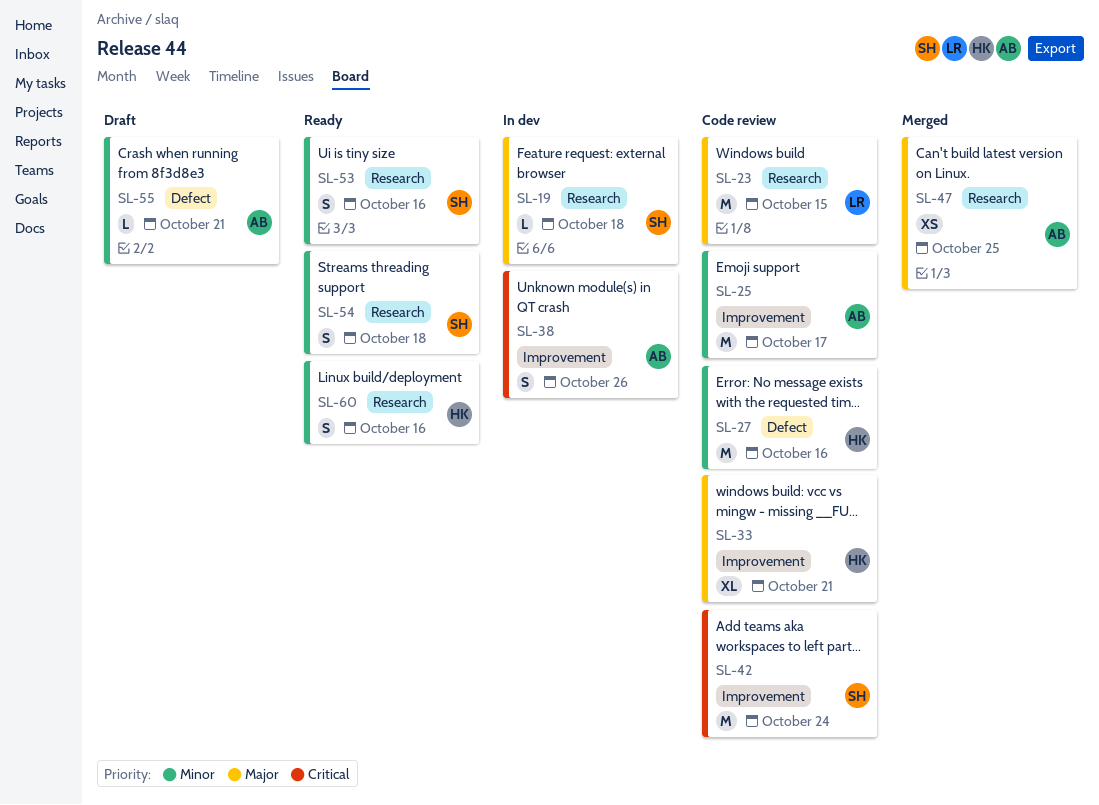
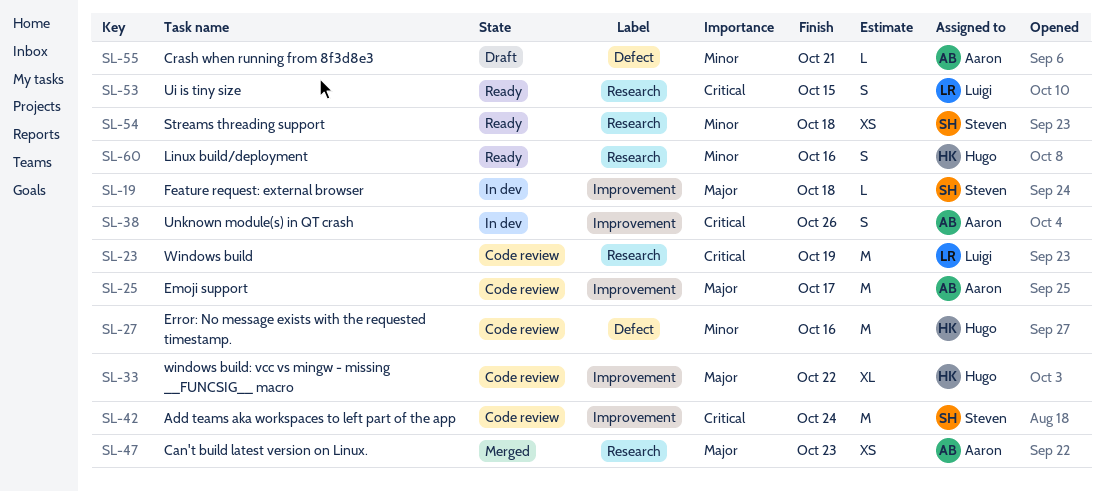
SL-19, label: Research -> Improvement
SL-23, priority: Major -> Critical
SL-23, due: Oct 15 -> Oct 19
SL-25, priority: Minor -> Major
SL-33, due: Oct 21 -> Oct 22
SL-47, due: Oct 25 -> Oct 23
SL-53, owner: Steven -> Luigi
SL-53, priority: Minor -> Critical
SL-53, due: Oct 16 -> Oct 15
SL-54, estimate: S -> XS

